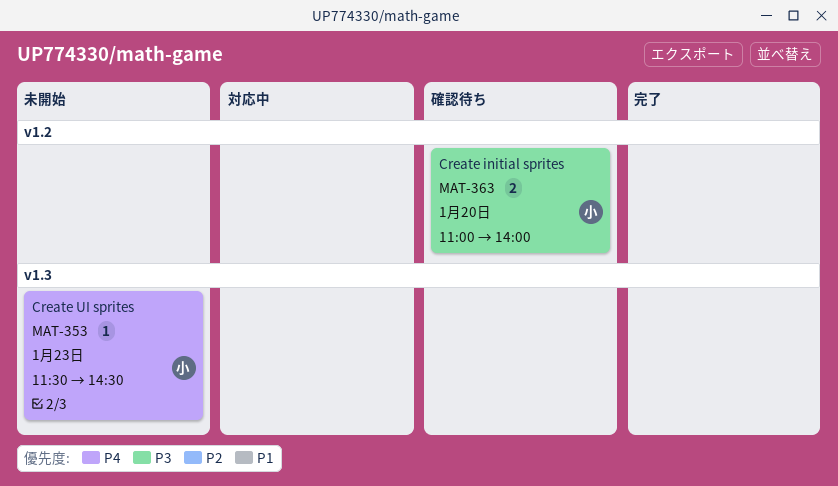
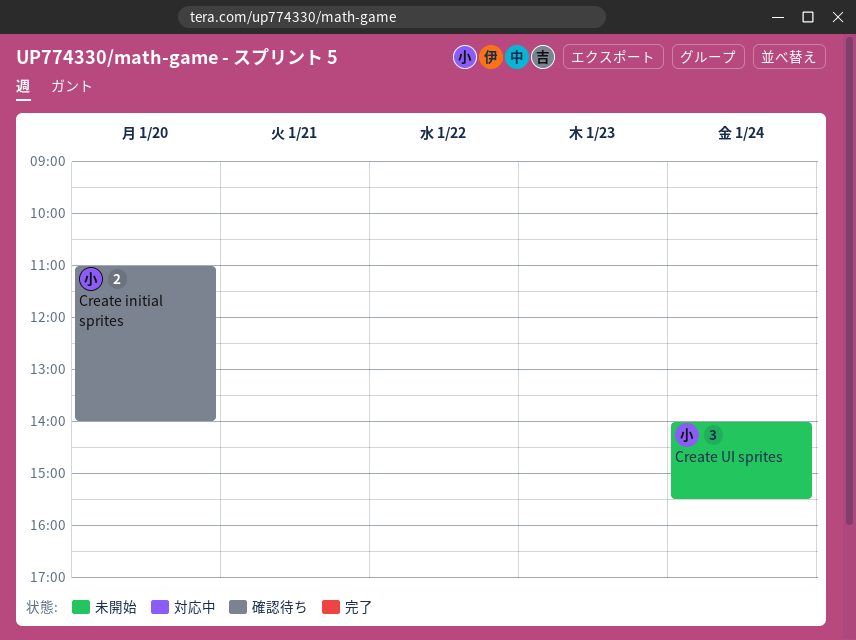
Create UI sprites, estimate: 1 -> 3
Create UI sprites, day: Jan 23 -> Jan 24
Create UI sprites, begins: 11:30 -> 14:00
Create UI sprites, ends: 14:30 -> 15:30

